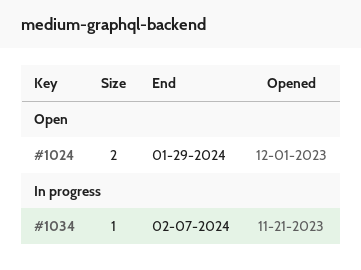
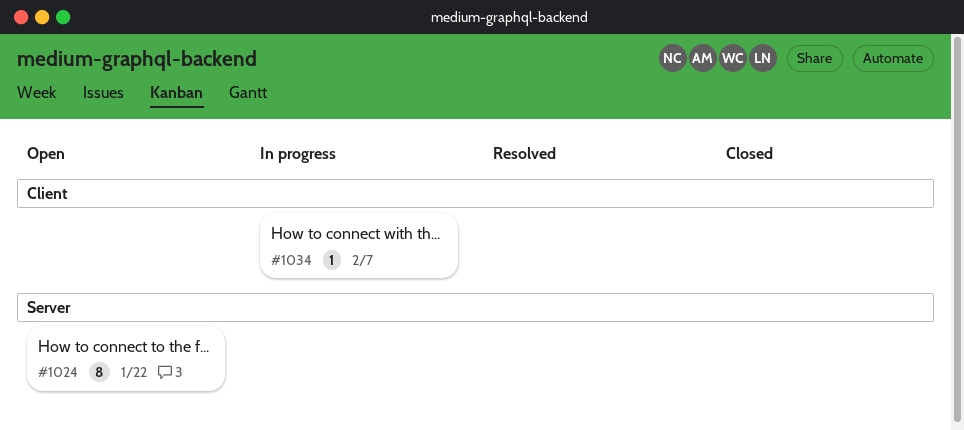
#1024, estimate: 2 -> 8
#1024, due: Jan 29 -> Jan 22

